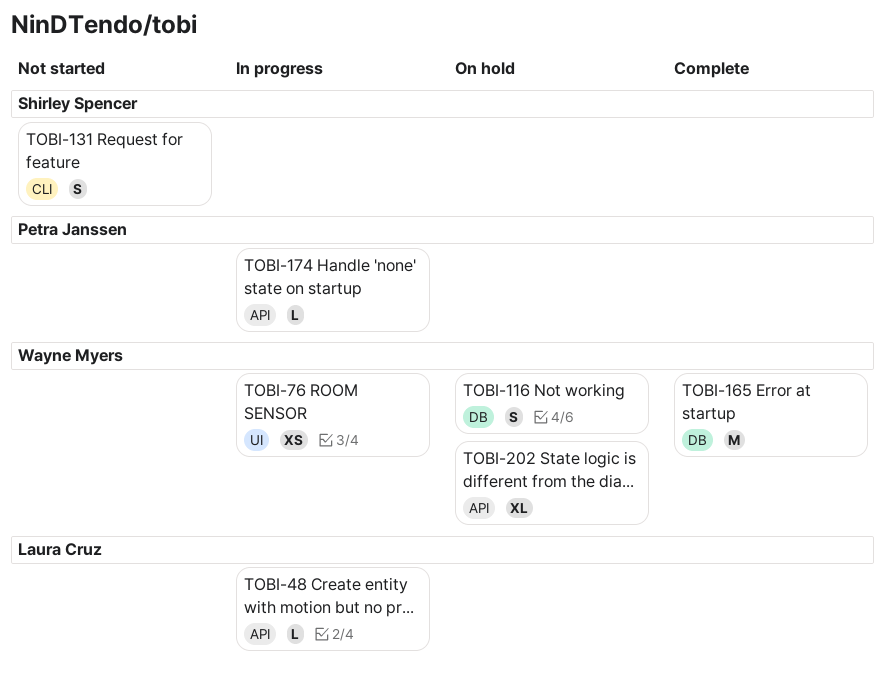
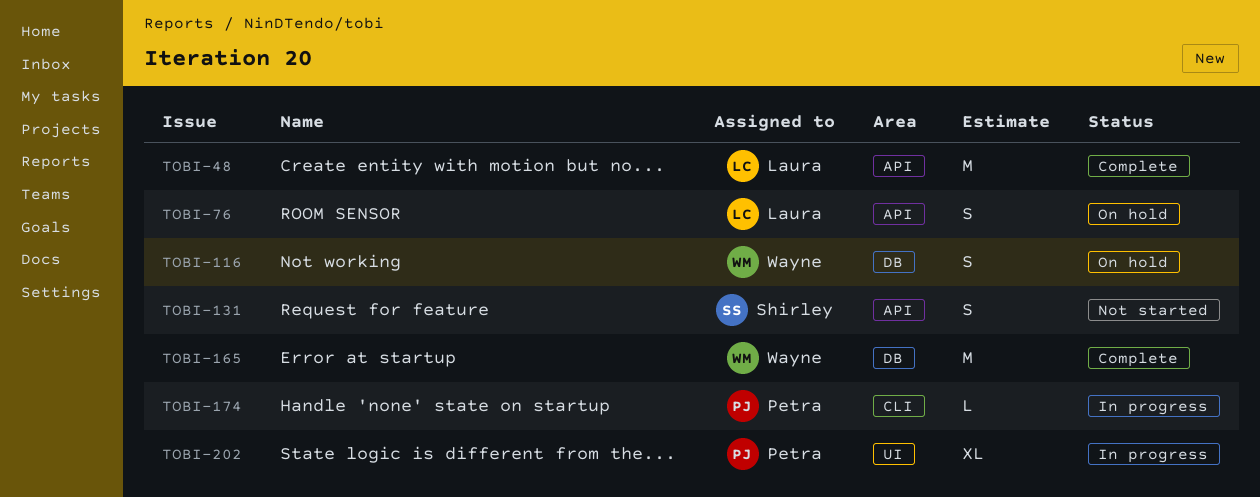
TOBI-48, status: In progress -> Complete
TOBI-48, estimate: L -> M
TOBI-76, status: In progress -> On hold
TOBI-76, owner: Wayne Myers -> Laura Cruz
TOBI-76, label: UI -> API
TOBI-76, estimate: XS -> S
TOBI-131, label: CLI -> API
TOBI-174, label: API -> CLI
TOBI-202, status: On hold -> In progress
TOBI-202, owner: Wayne Myers -> Petra Janssen
TOBI-202, label: API -> UI

